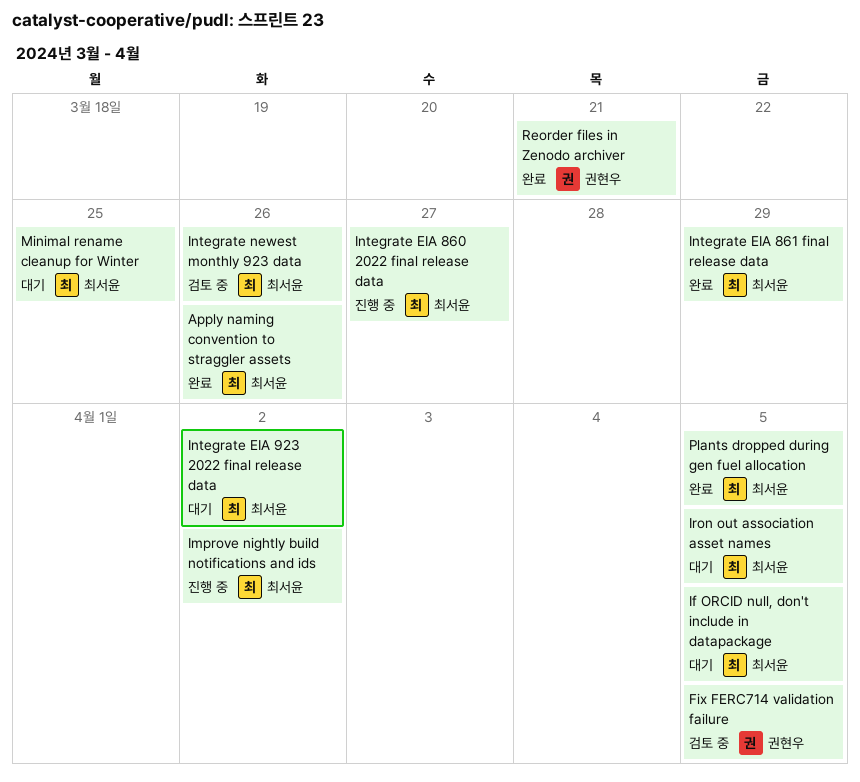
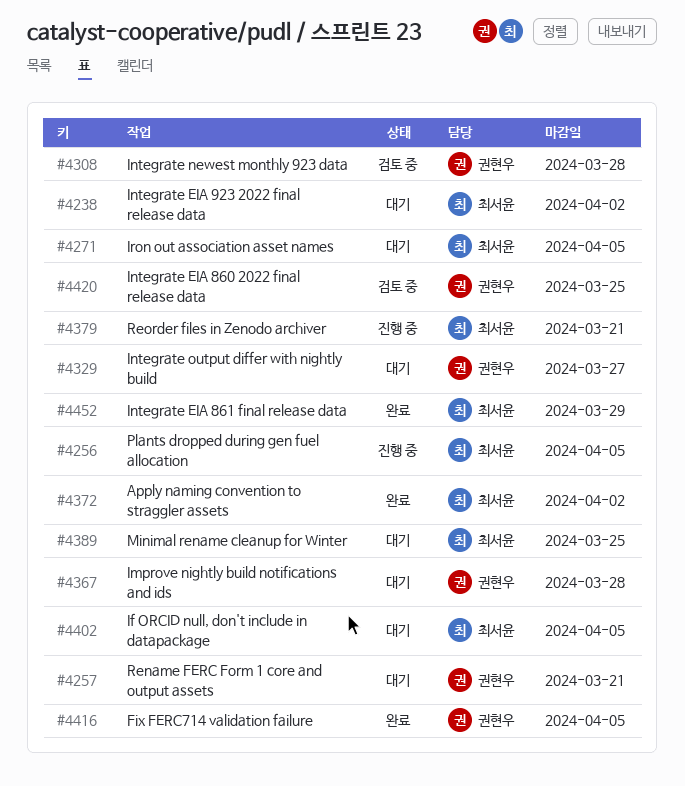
Apply naming convention to straggler assets, due: Mar 26 -> Apr 2
Fix FERC714 validation failure, status: 검토 중 -> 완료
Improve nightly build notifications and ids, status: 진행 중 -> 대기
Improve nightly build notifications and ids, owner: 최서윤 -> 권현우
Improve nightly build notifications and ids, due: Apr 2 -> Mar 28
Integrate EIA 860 2022 final release data, status: 진행 중 -> 검토 중
Integrate EIA 860 2022 final release data, owner: 최서윤 -> 권현우
Integrate EIA 860 2022 final release data, due: Mar 27 -> Mar 25
Integrate newest monthly 923 data, owner: 최서윤 -> 권현우
Integrate newest monthly 923 data, due: Mar 26 -> Mar 28
Integrate output differ with nightly build: none -> present
Plants dropped during gen fuel allocation, status: 완료 -> 진행 중
Rename FERC Form 1 core and output assets: none -> present
Reorder files in Zenodo archiver, status: 완료 -> 진행 중
Reorder files in Zenodo archiver, owner: 권현우 -> 최서윤

